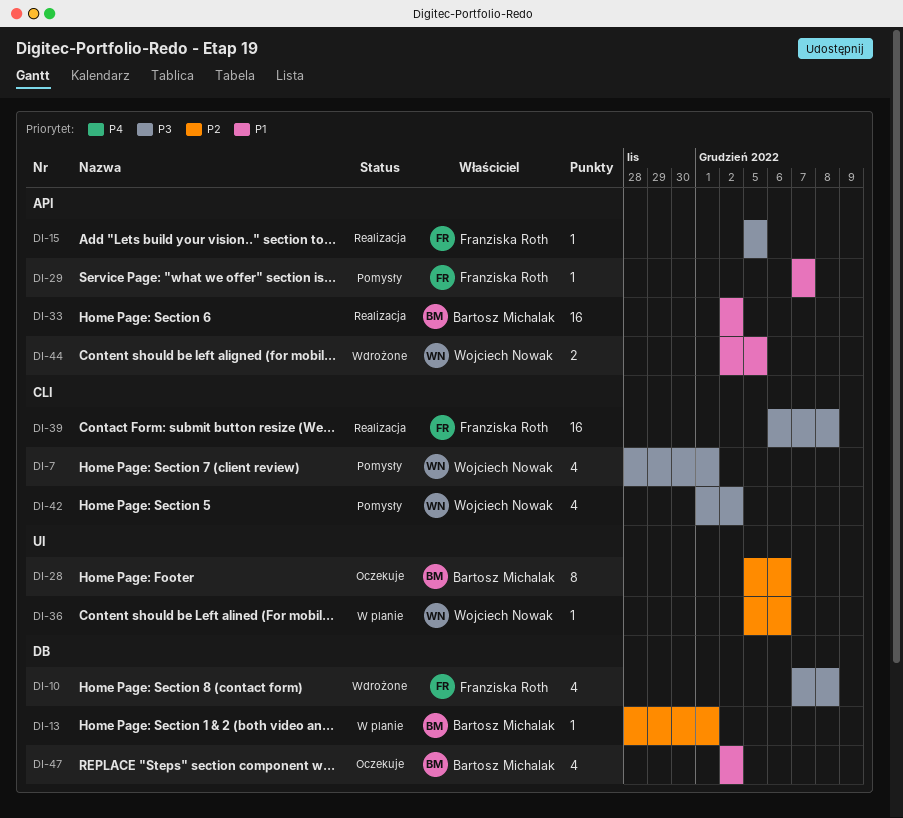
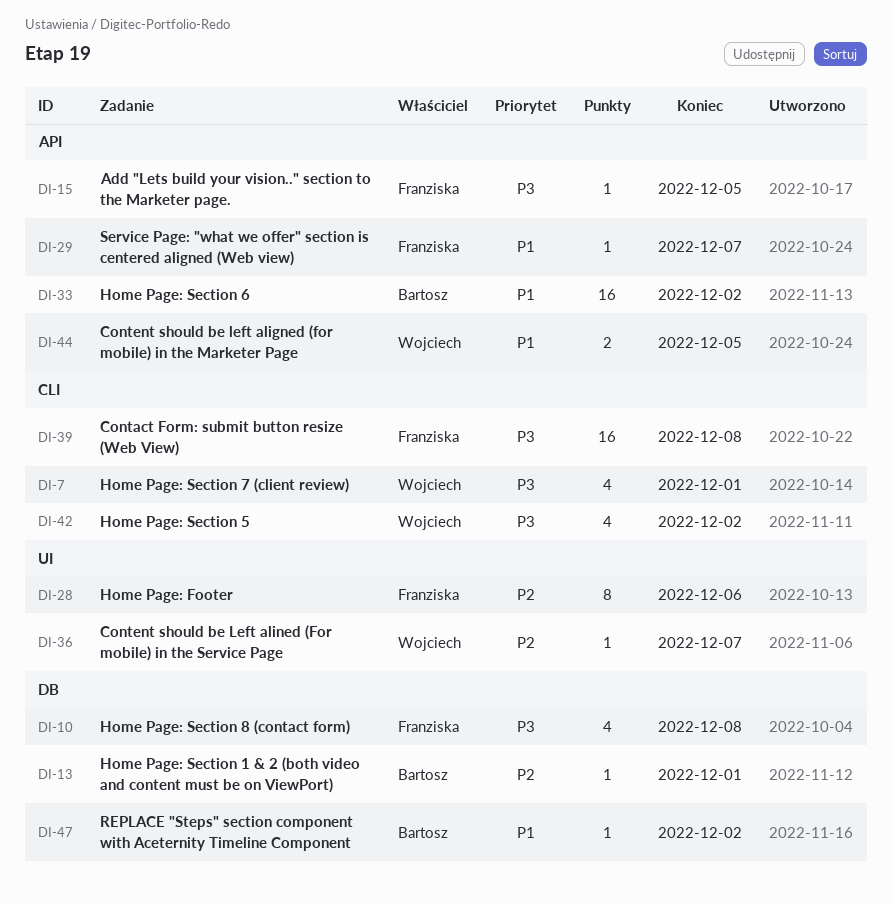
DI-28, owner: Bartosz Michalak -> Franziska Roth
DI-36, due: Dec 6 -> Dec 7
DI-47, estimate: 4 -> 1

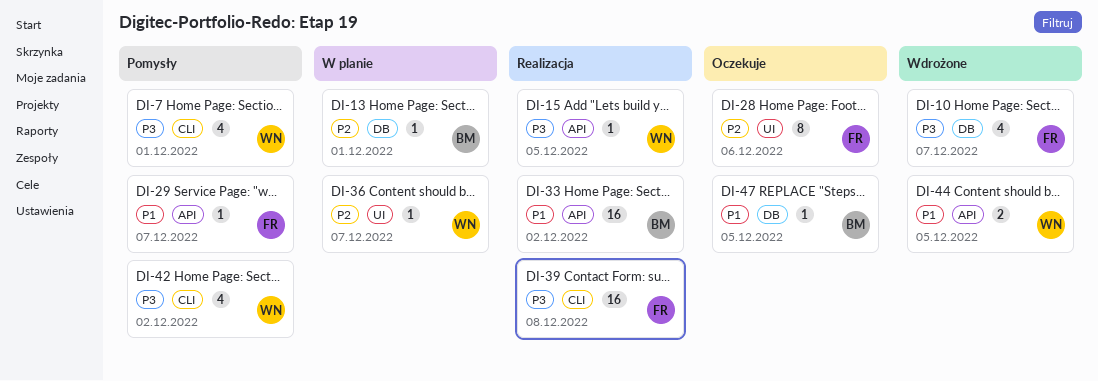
DI-10, due: Dec 8 -> Dec 7
DI-15, owner: Franziska -> Wojciech
DI-47, due: Dec 2 -> Dec 5

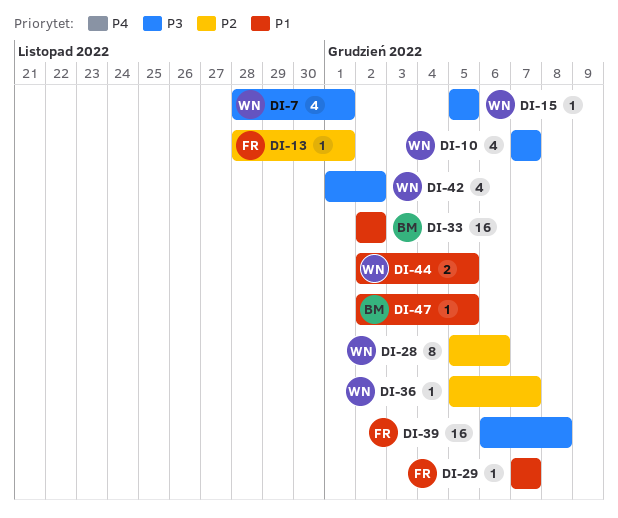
DI-10, owner: FR -> WN
DI-13, owner: BM -> FR
DI-28, owner: FR -> WN

